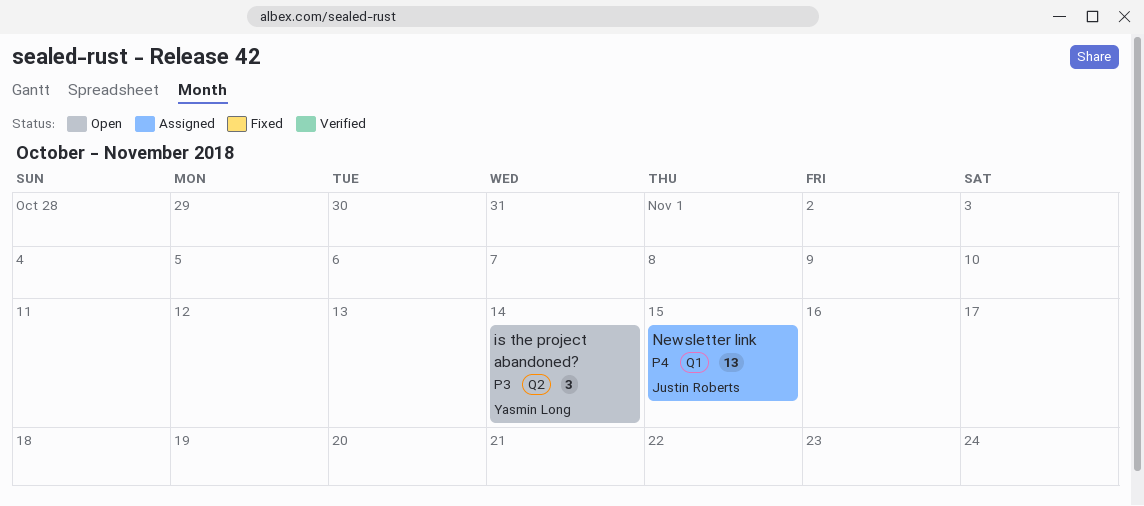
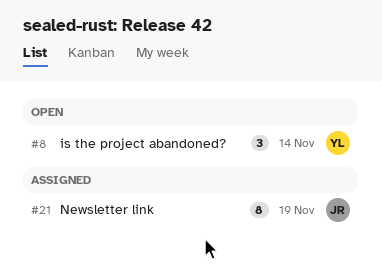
Newsletter link, estimate: 13 -> 8
Newsletter link, due: Nov 15 -> Nov 19

